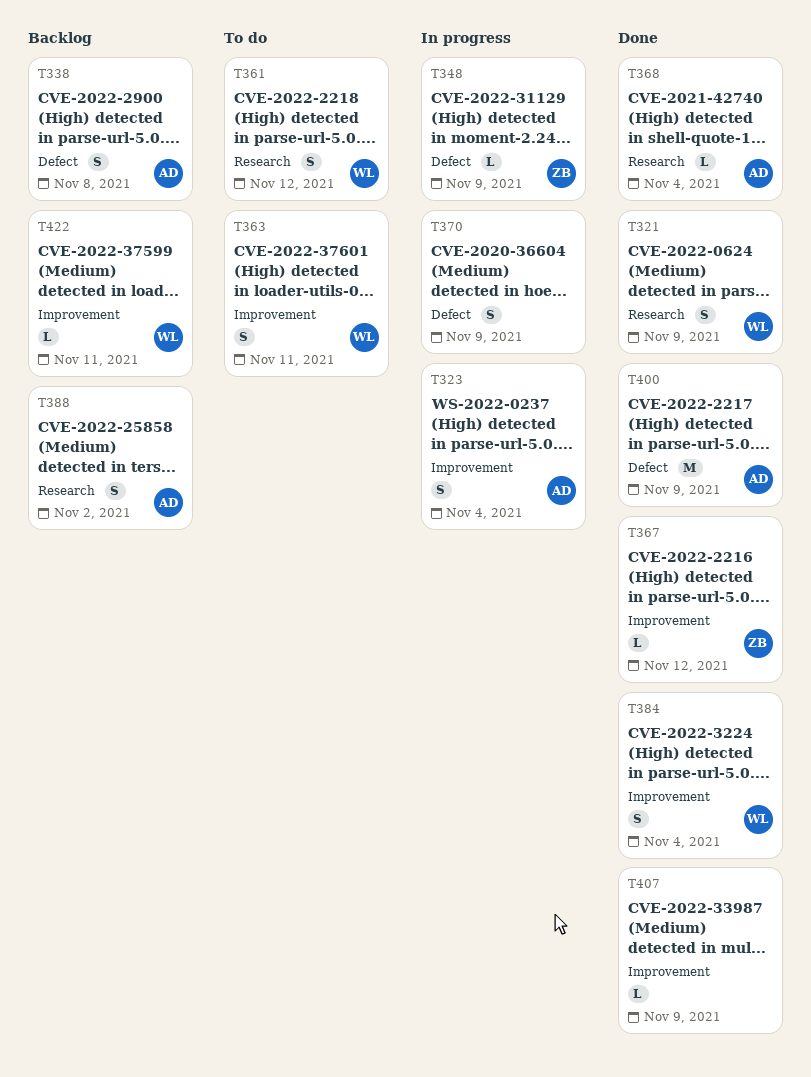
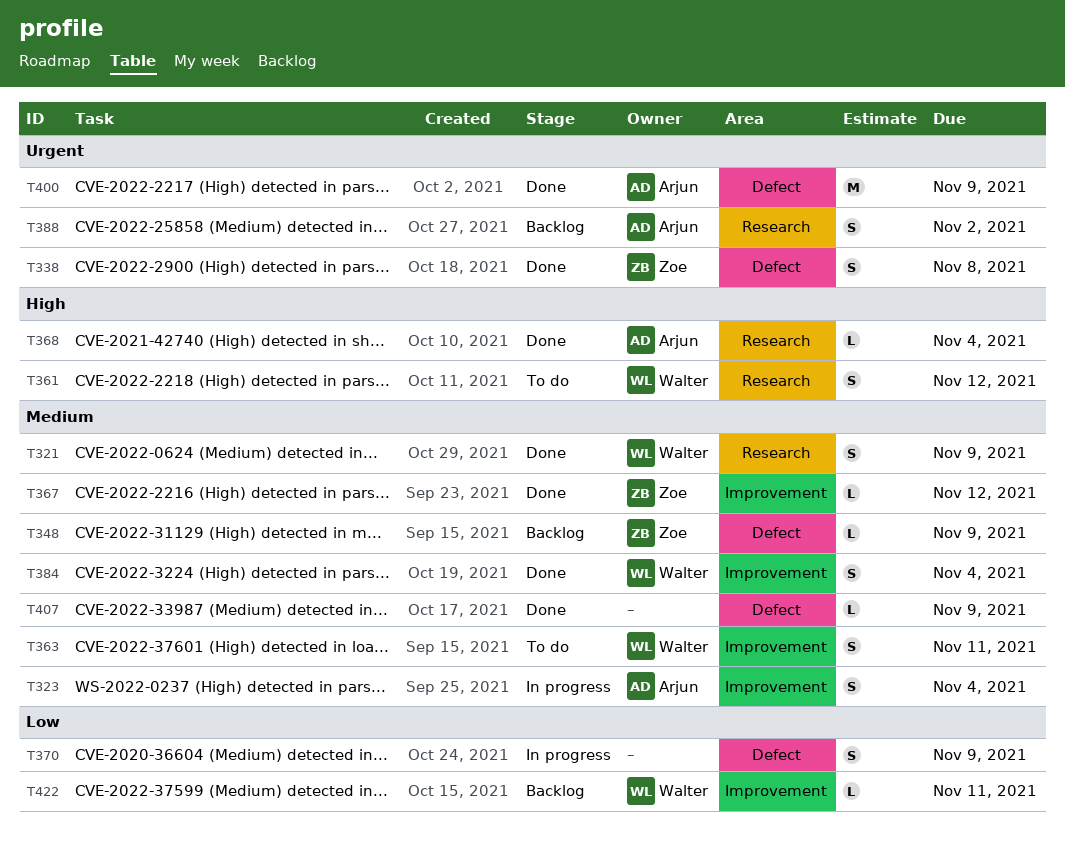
T338, status: Backlog -> Done
T338, owner: Arjun -> Zoe
T348, status: In progress -> Backlog
T407, label: Improvement -> Defect

